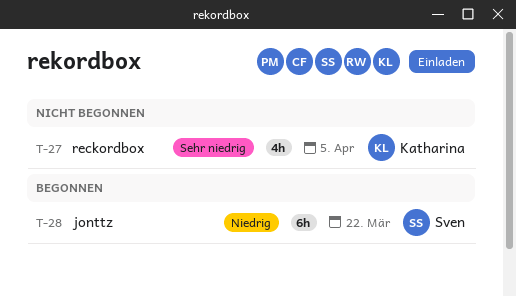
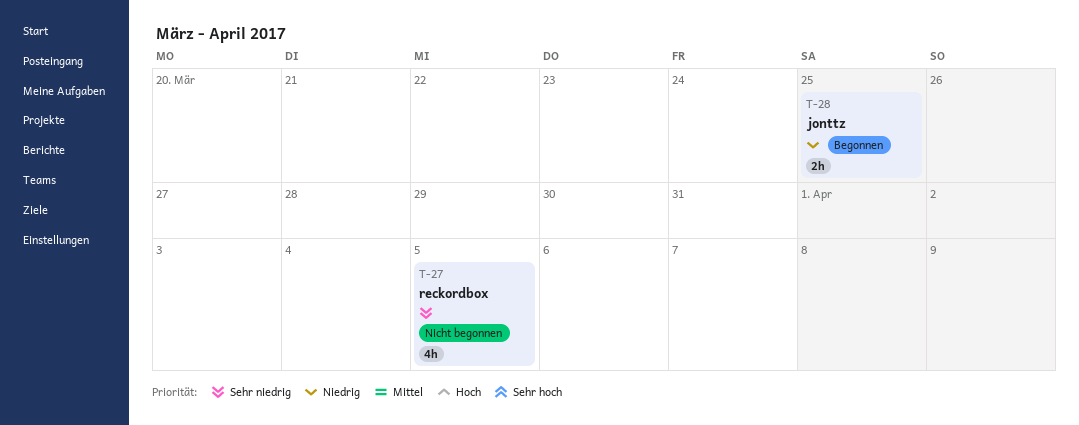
T-28, estimate: 6h -> 2h
T-28, due: Mar 22 -> Mar 25

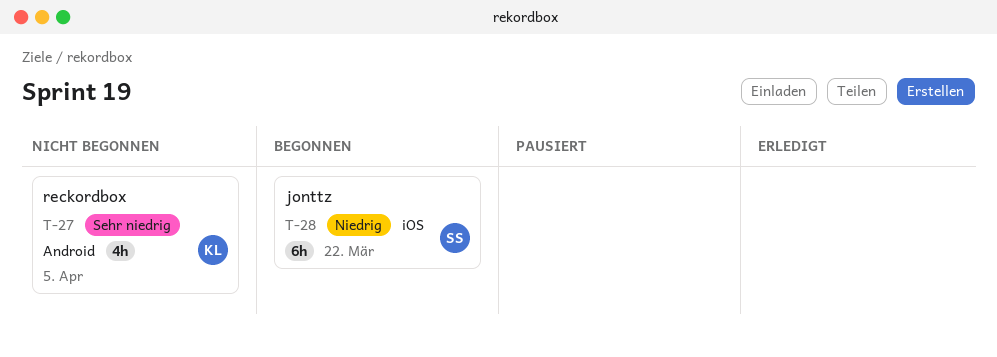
T-28, estimate: 2h -> 6h
T-28, due: Mar 25 -> Mar 22

